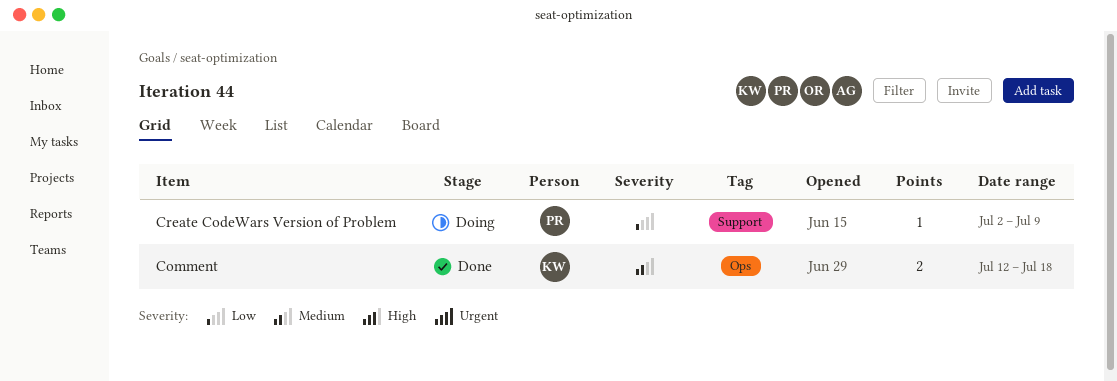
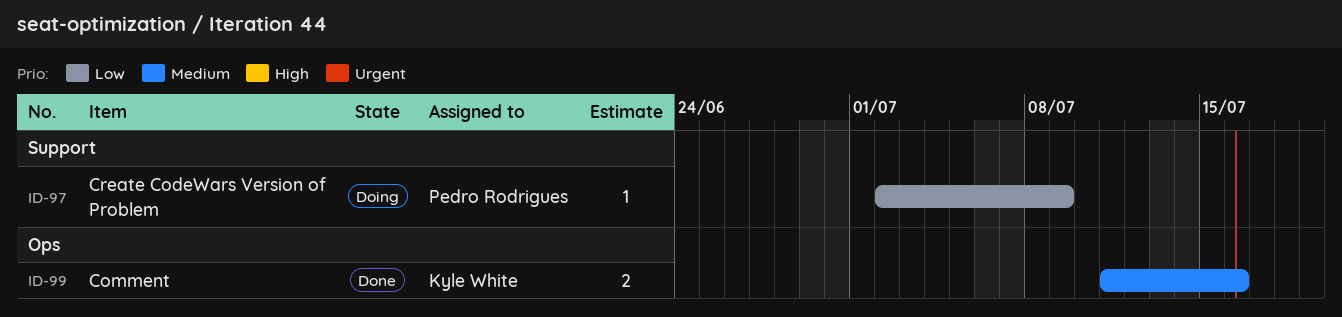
Comment, start: Jul 12 -> Jul 11
Comment, due: Jul 18 -> Jul 16

